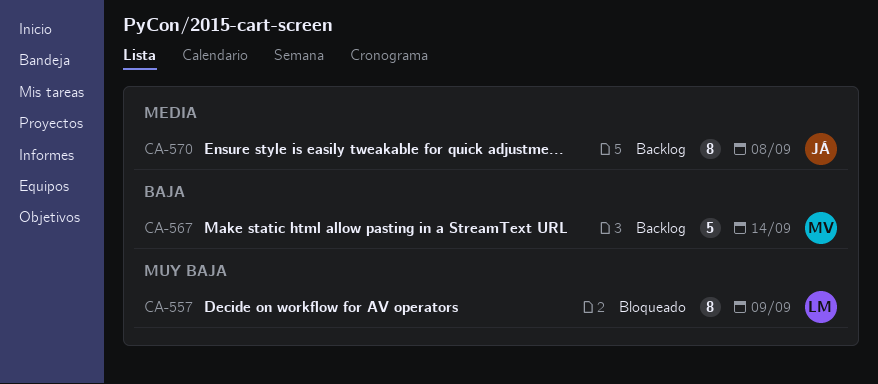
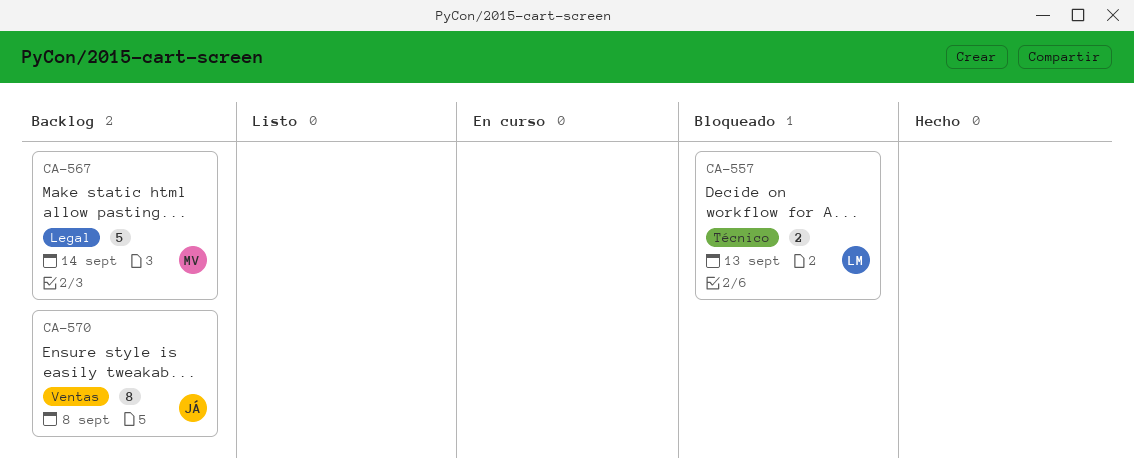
CA-557, estimate: 8 -> 2
CA-557, due: Sep 9 -> Sep 13

